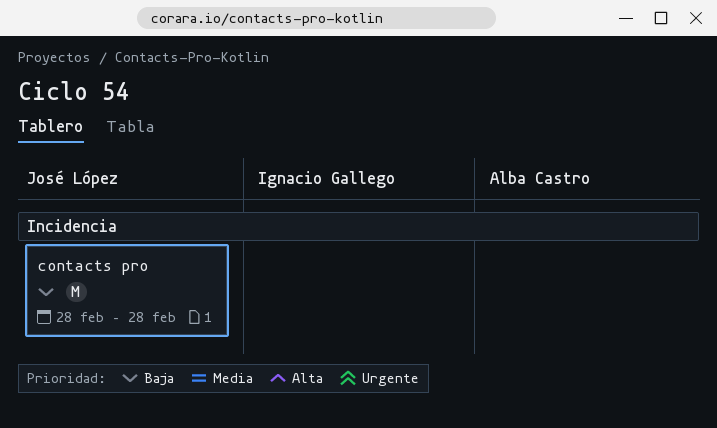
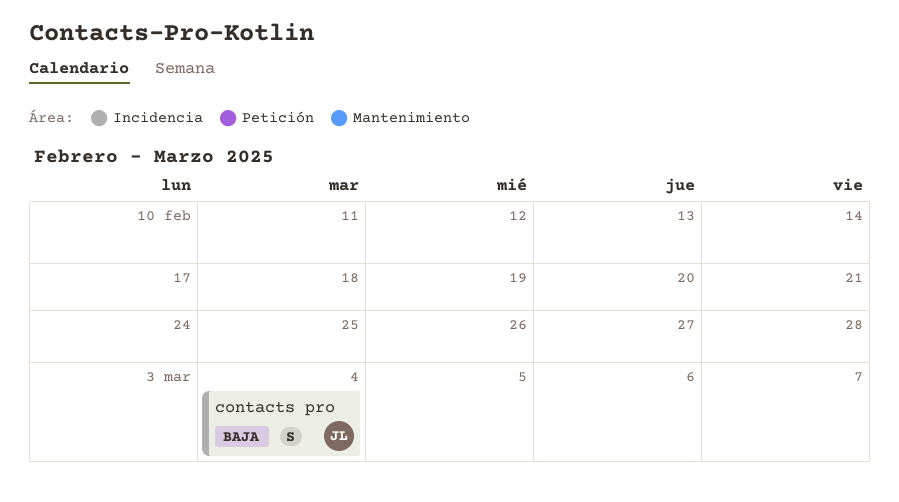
contacts pro, estimate: M -> S
contacts pro, due: Feb 28 -> Mar 4

